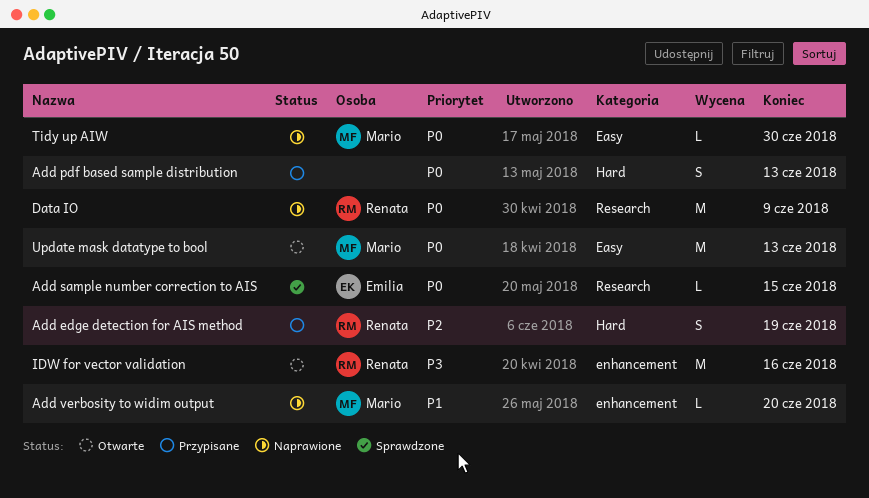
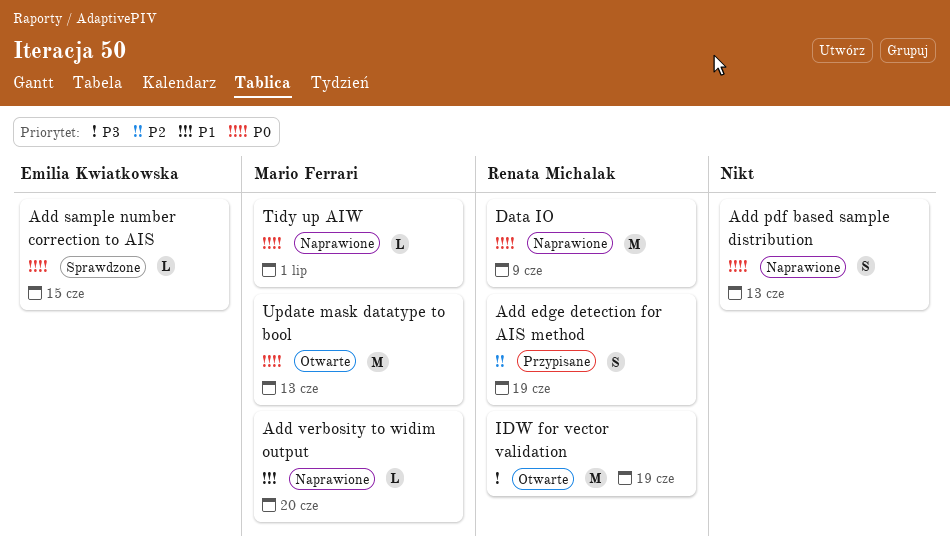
Add pdf based sample distribution, status: Przypisane -> Naprawione
IDW for vector validation, due: Jun 16 -> Jun 19
Tidy up AIW, due: Jun 30 -> Jul 1

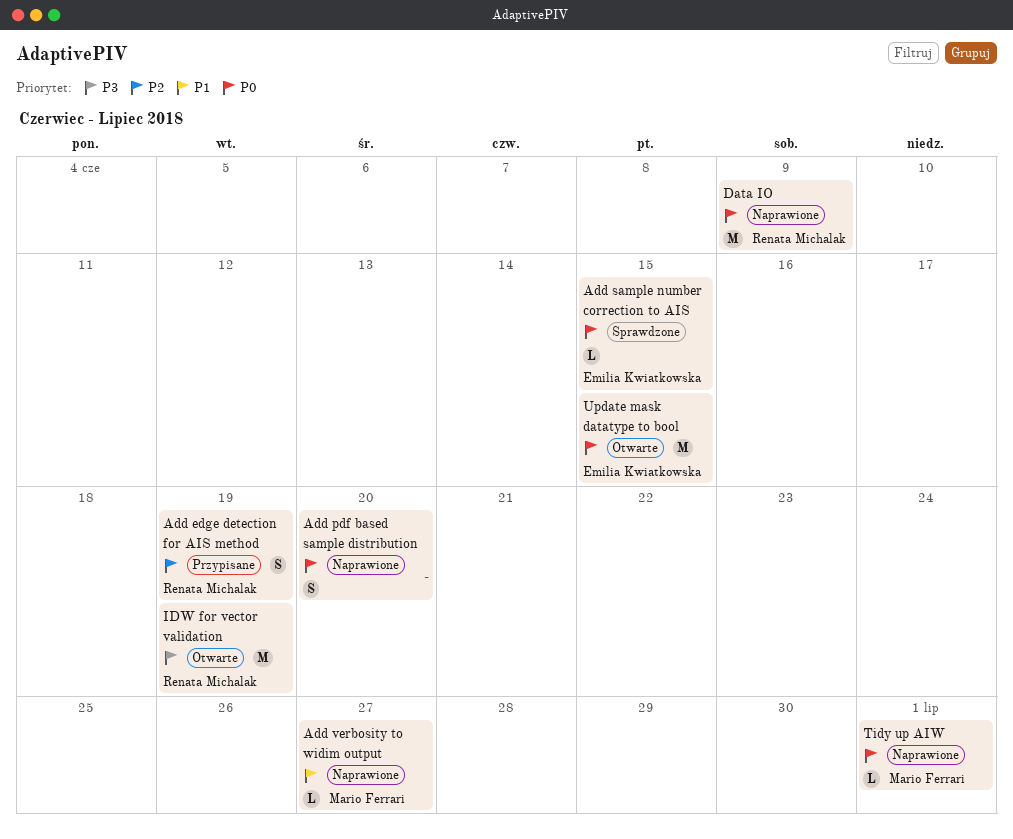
Add pdf based sample distribution, due: Jun 13 -> Jun 20
Add verbosity to widim output, due: Jun 20 -> Jun 27
Update mask datatype to bool, owner: Mario Ferrari -> Emilia Kwiatkowska
Update mask datatype to bool, due: Jun 13 -> Jun 15

